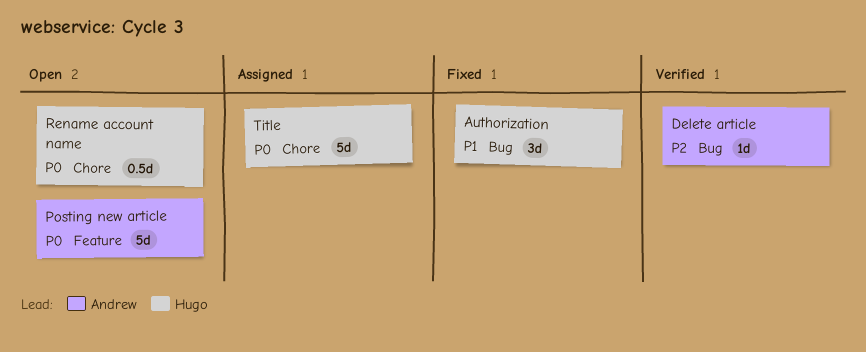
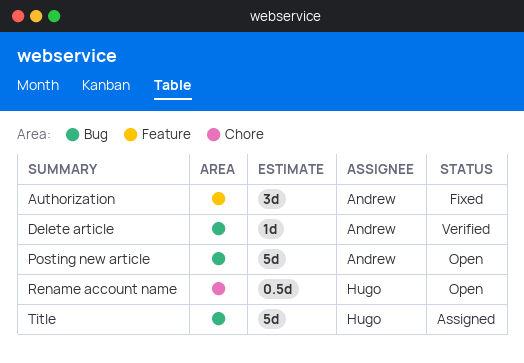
Authorization, owner: Hugo -> Andrew
Authorization, label: Bug -> Feature
Posting new article, label: Feature -> Bug
Title, label: Chore -> Bug

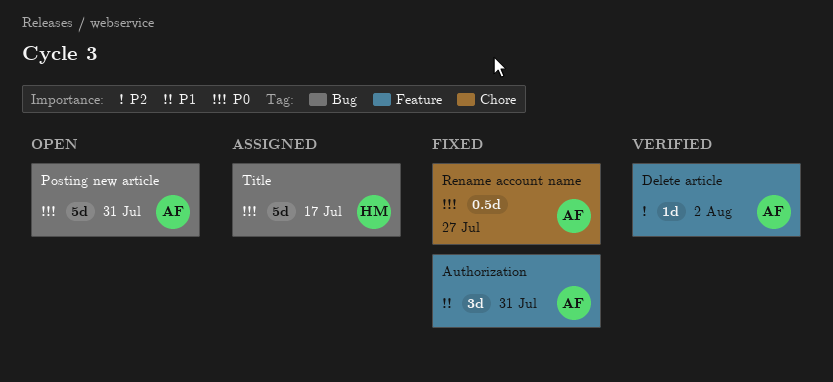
Delete article, label: Bug -> Feature
Rename account name, status: Open -> Fixed
Rename account name, owner: Hugo -> Andrew

